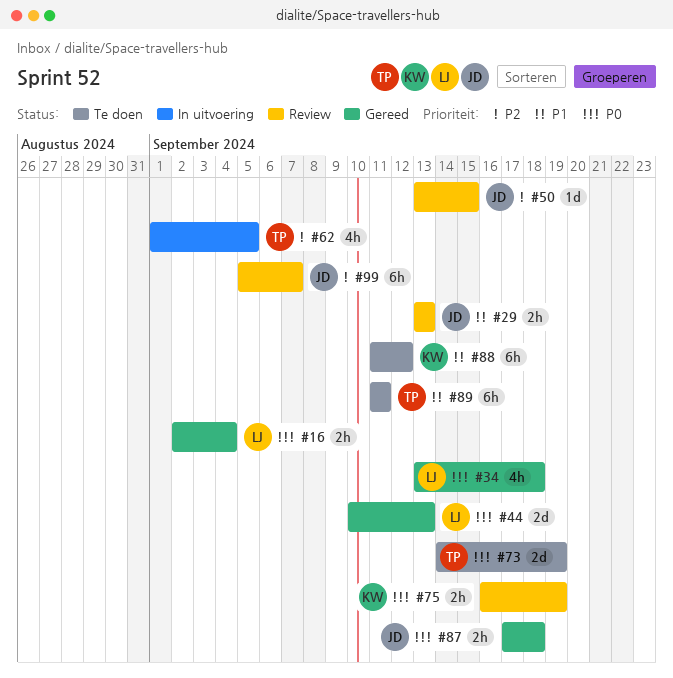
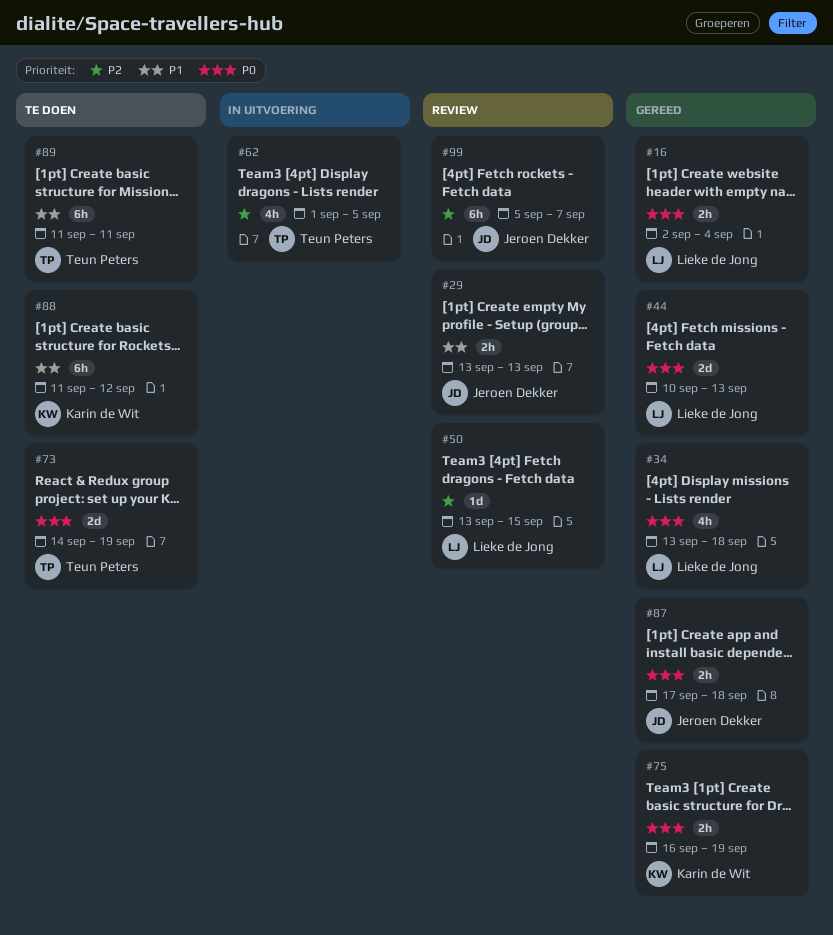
#50, owner: Jeroen Dekker -> Lieke de Jong
#75, status: Review -> Gereed

